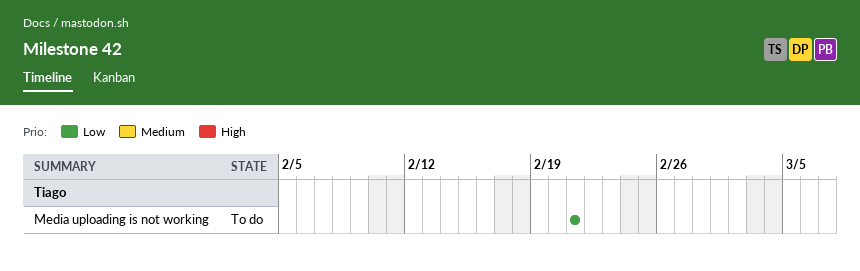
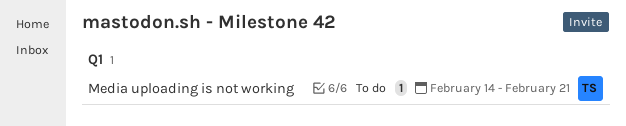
Media uploading is not working, start: Feb 21 -> Feb 14

